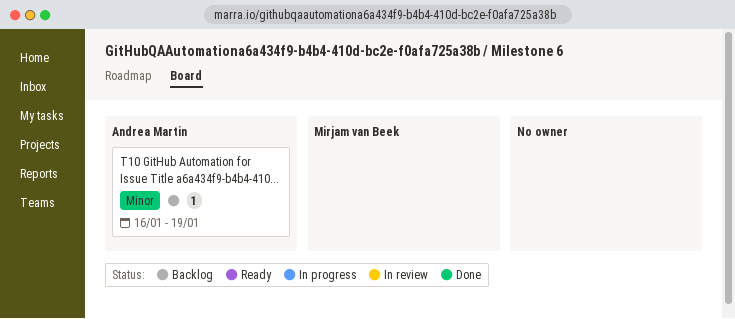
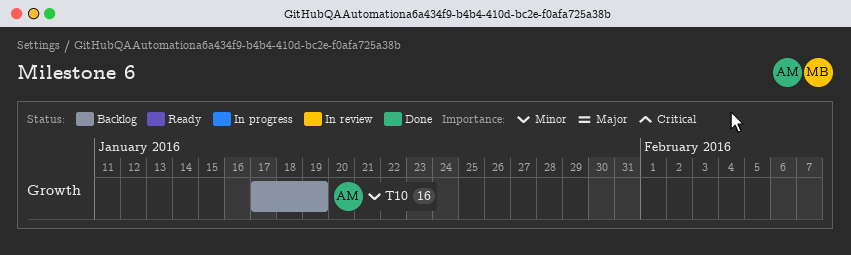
T10, estimate: 1 -> 16
T10, start: Jan 16 -> Jan 17

